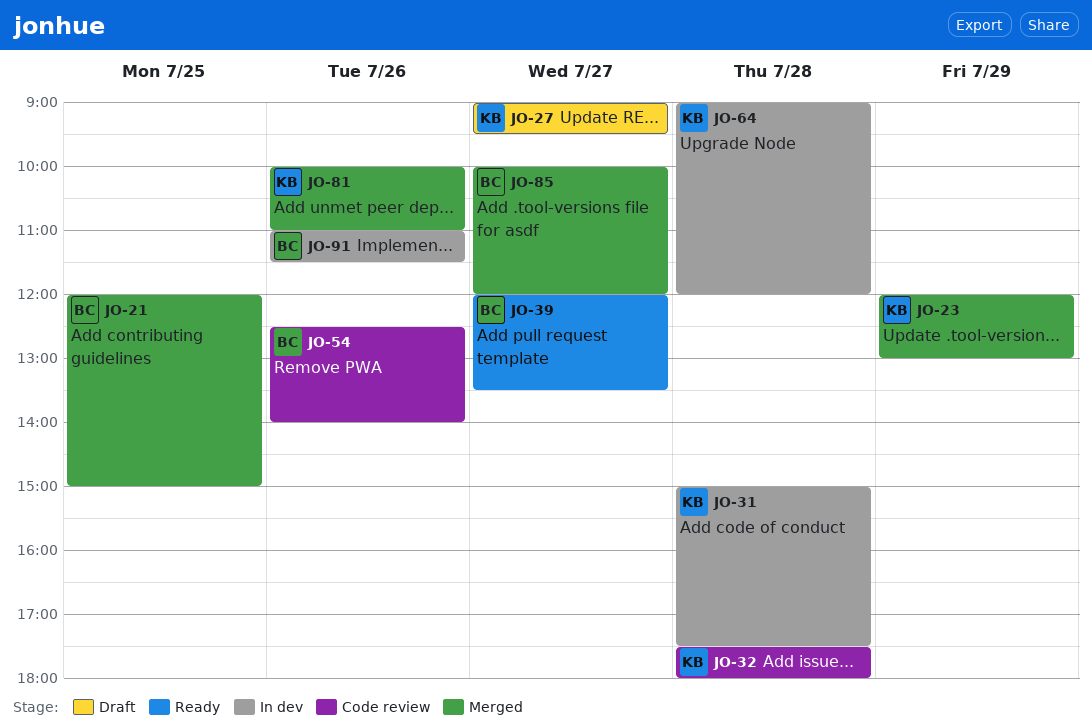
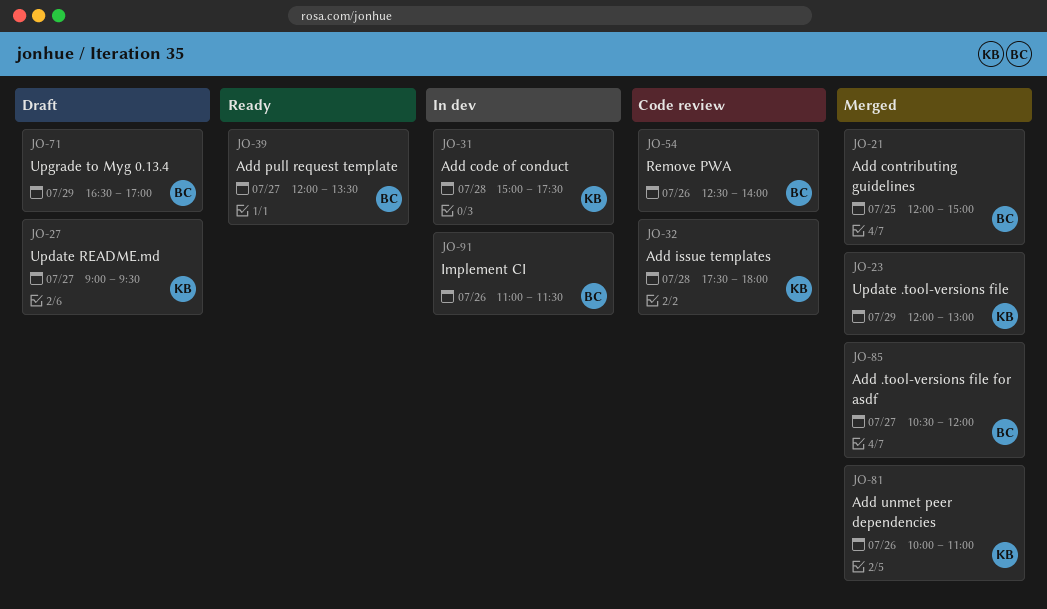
JO-64: present -> none
JO-71: none -> present
JO-85, begins: 10:00 -> 10:30

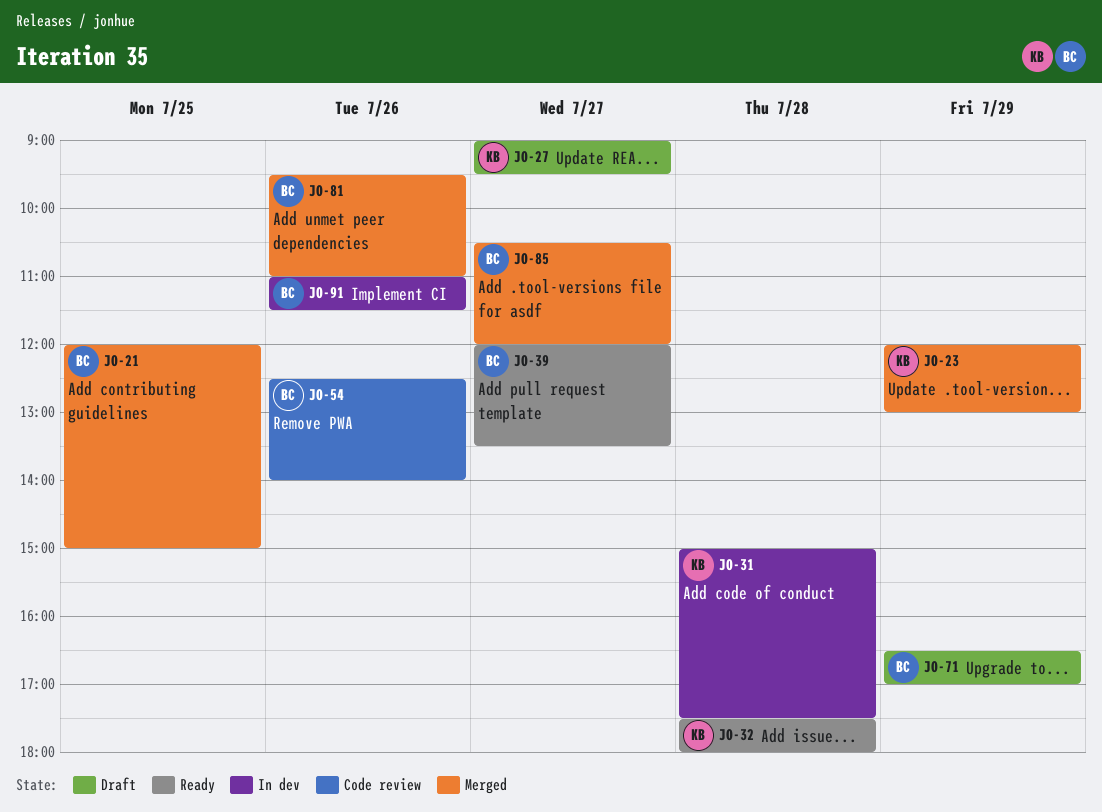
JO-32, status: Code review -> Ready
JO-81, owner: KB -> BC
JO-81, begins: 10:00 -> 09:30

